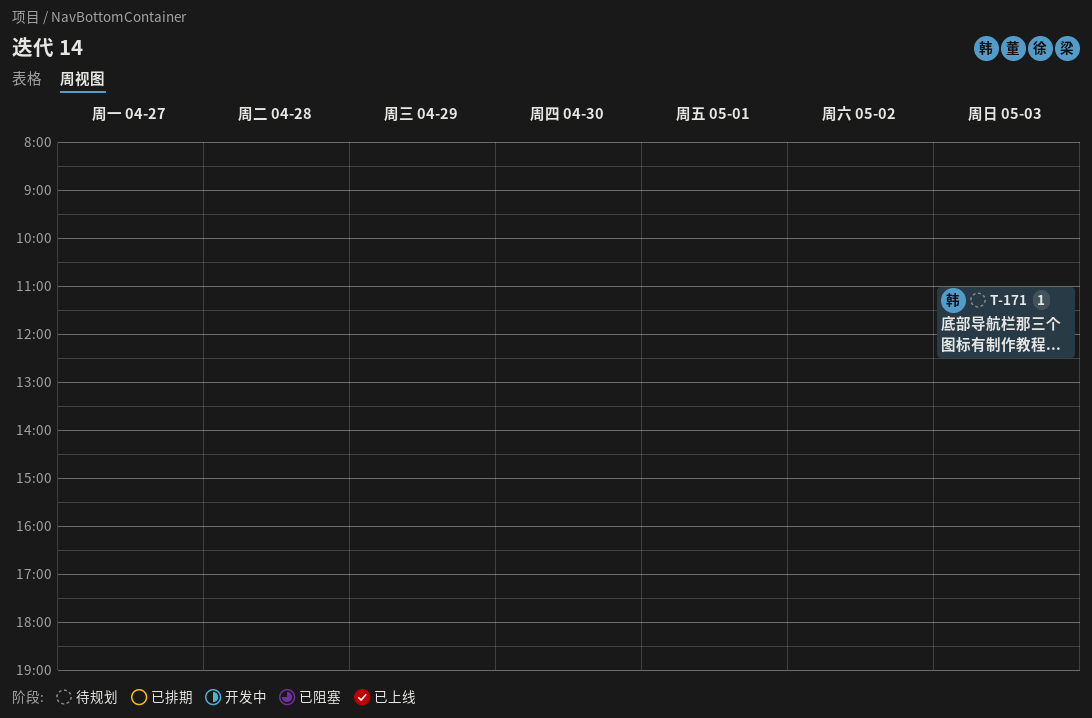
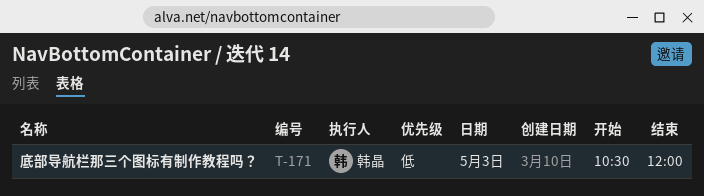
T-171, begins: 11:00 -> 10:30
T-171, ends: 12:30 -> 12:00

